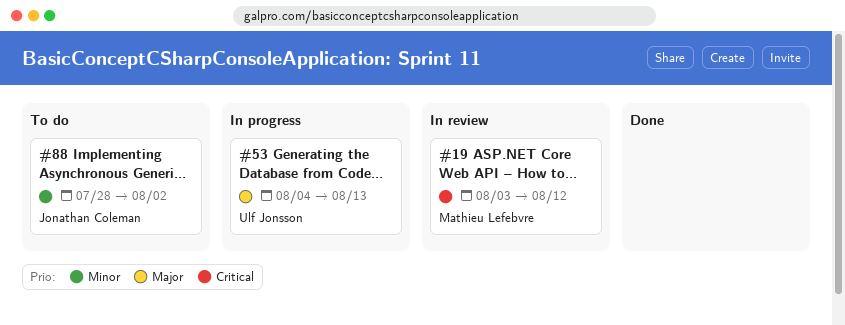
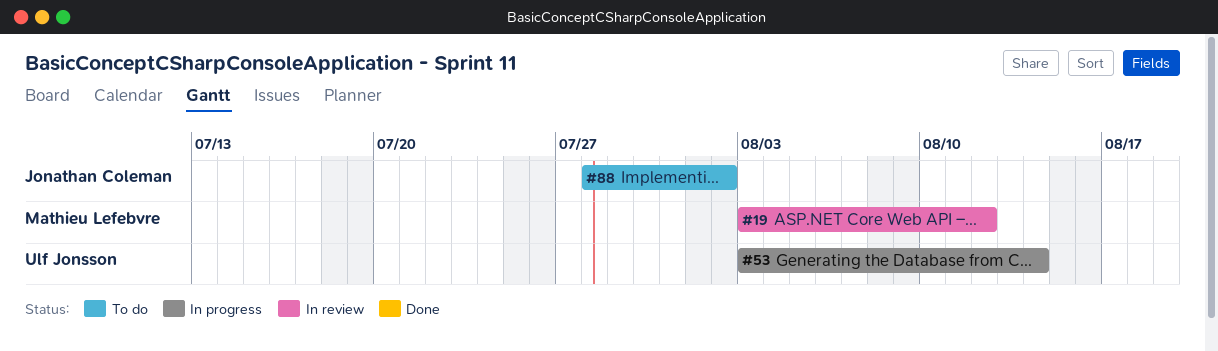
#53, start: Aug 4 -> Aug 3
#53, due: Aug 13 -> Aug 14

